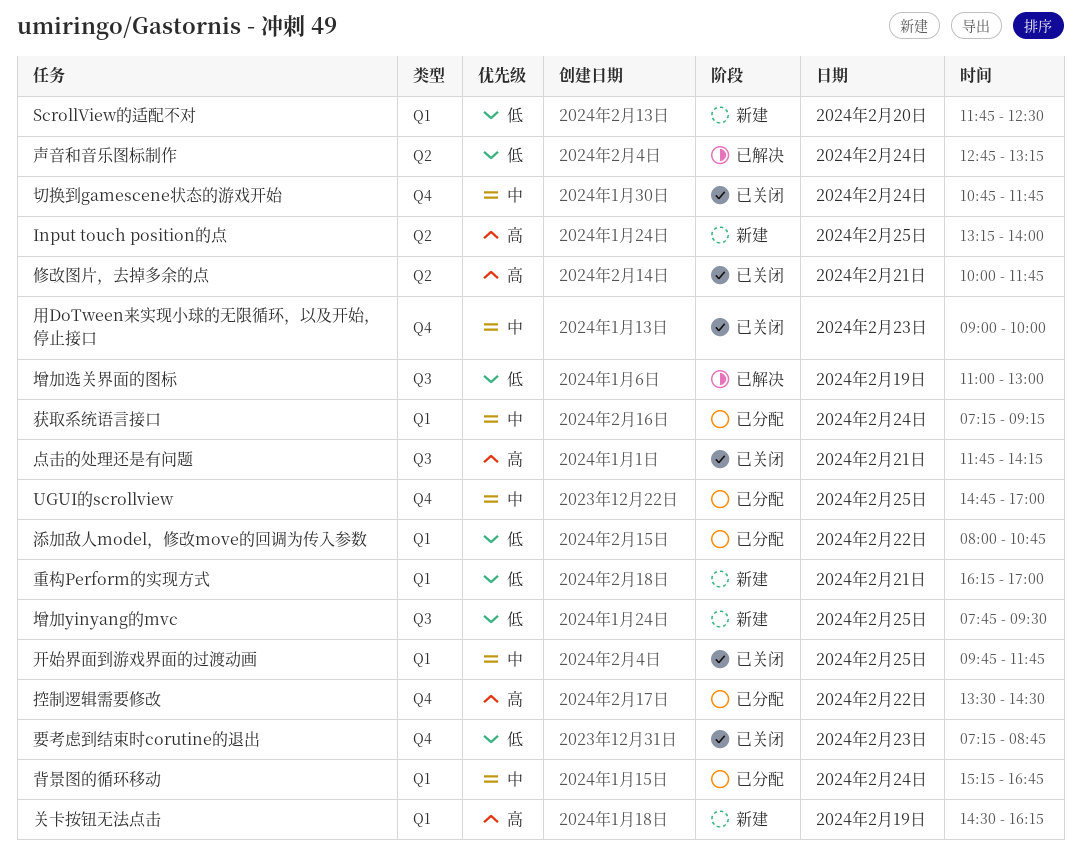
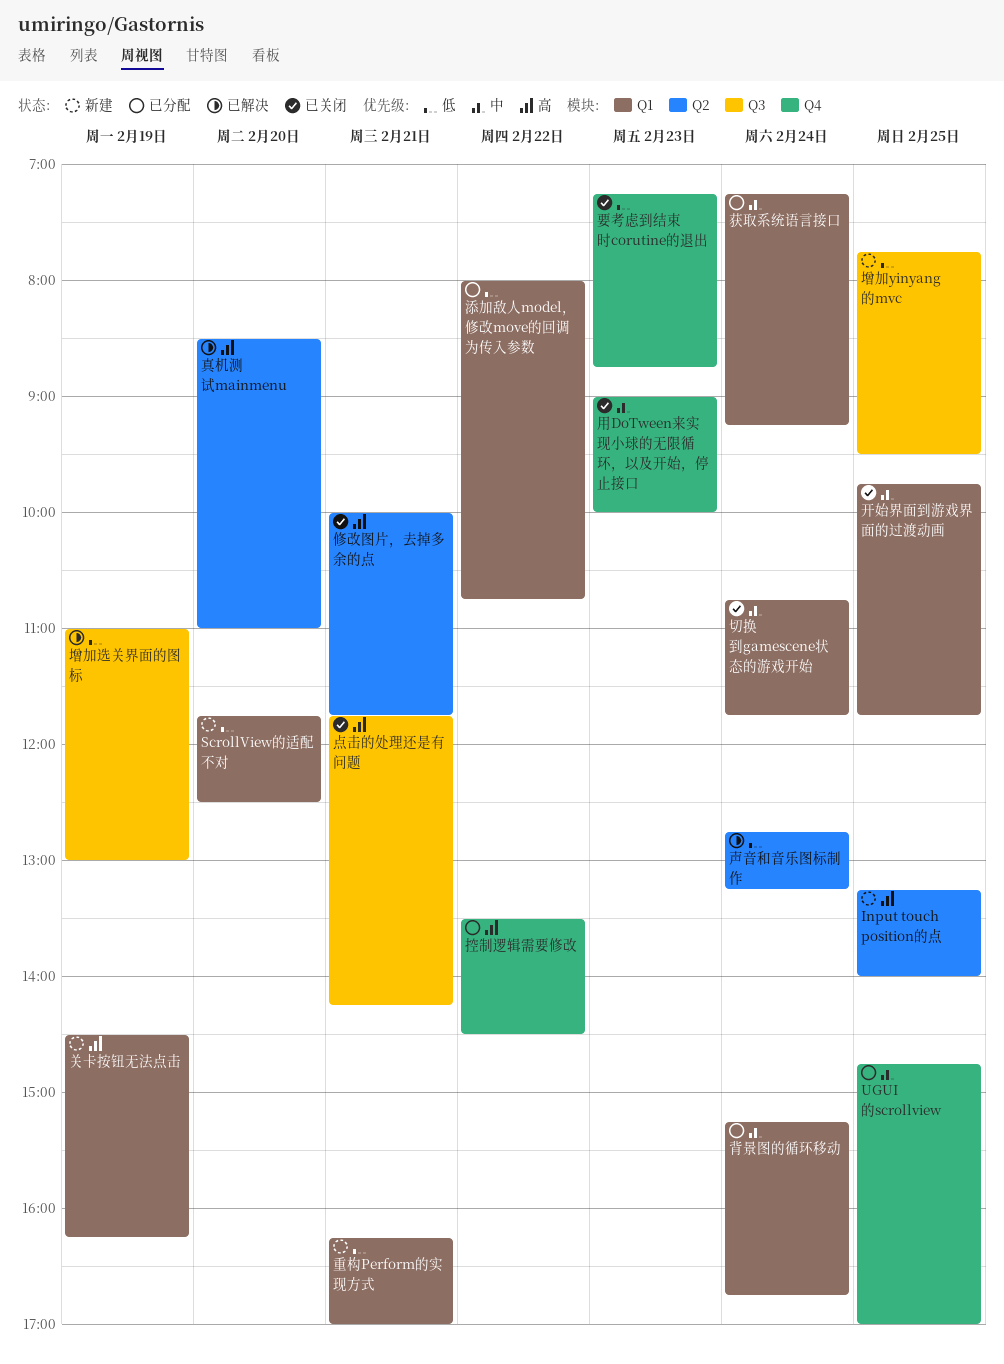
切换到gamescene状态的游戏开始, label: Q4 -> Q1
真机测试mainmenu: none -> present

